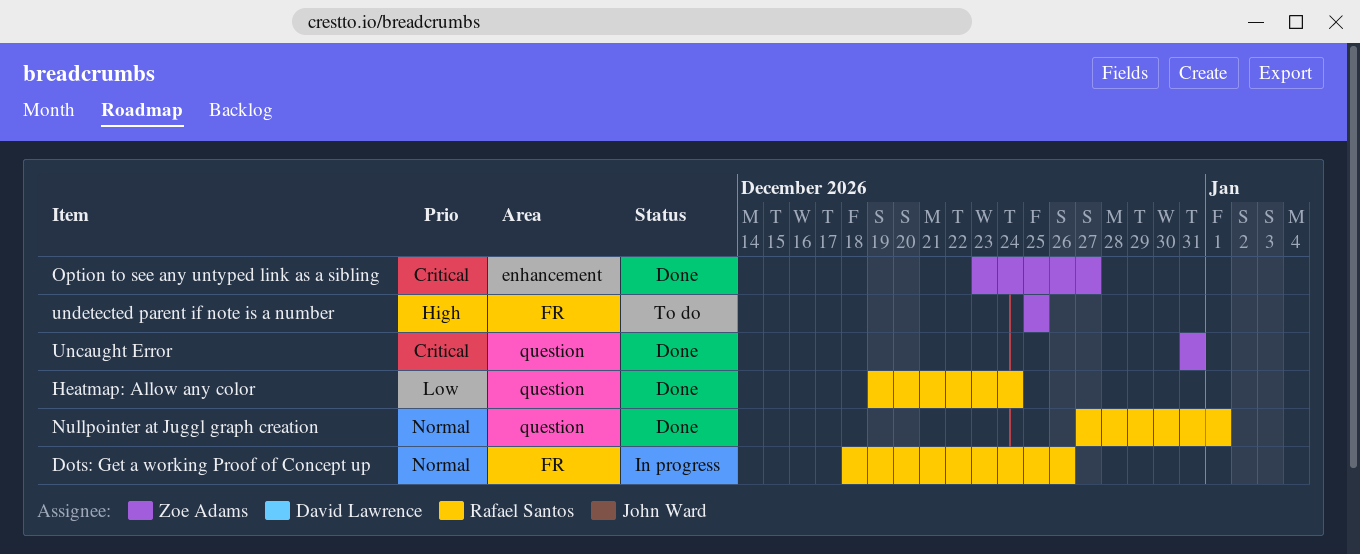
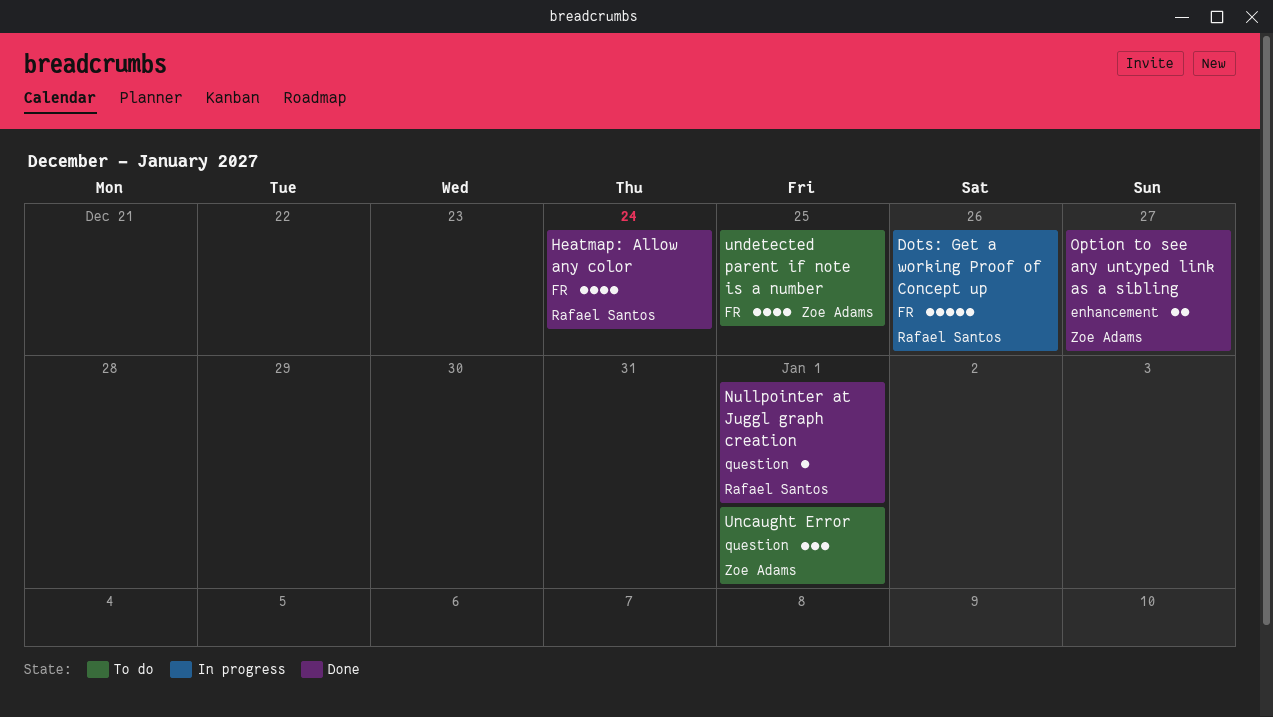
Heatmap: Allow any color, label: question -> FR
Uncaught Error, status: Done -> To do
Uncaught Error, due: Dec 31 -> Jan 1

